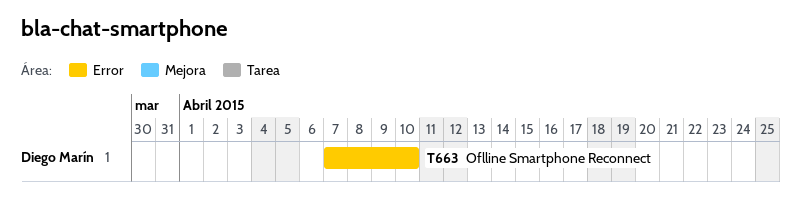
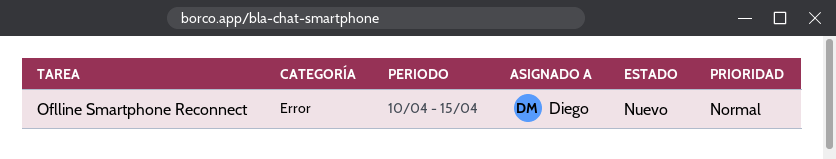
Oflline Smartphone Reconnect, start: Apr 7 -> Apr 10
Oflline Smartphone Reconnect, due: Apr 10 -> Apr 15

